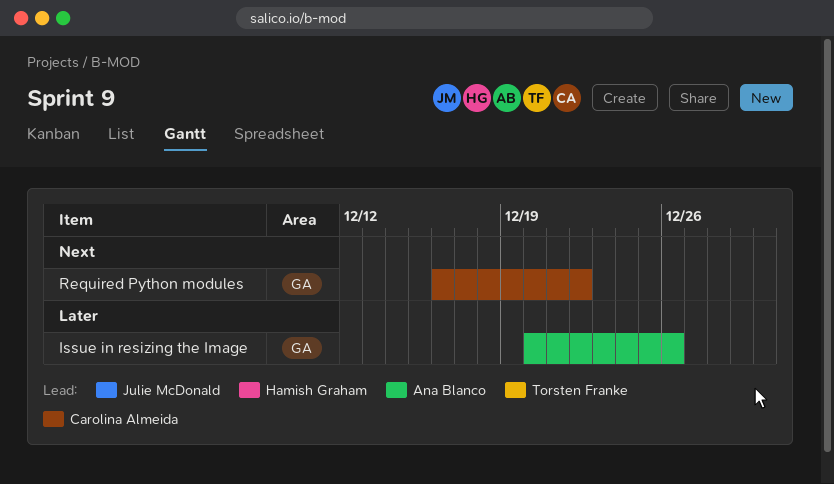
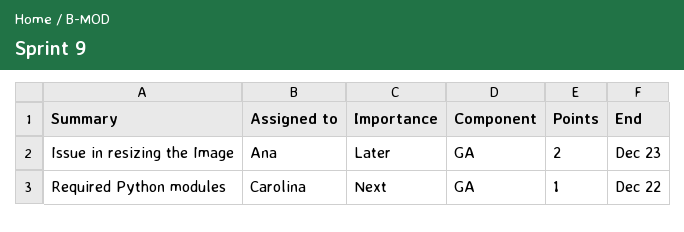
Issue in resizing the Image, due: Dec 26 -> Dec 23

